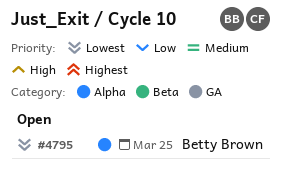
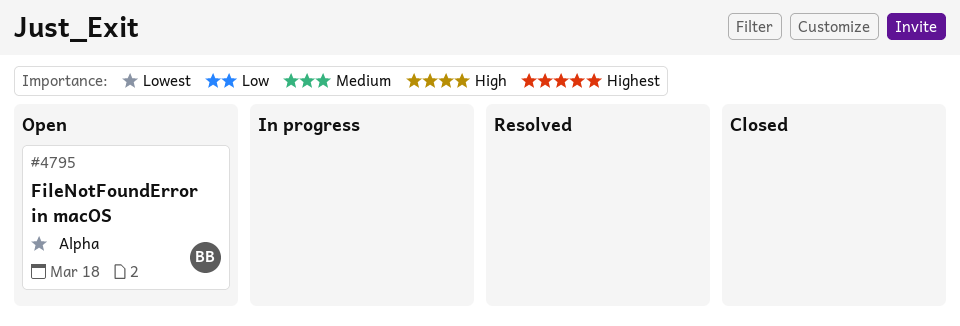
#4795, due: Mar 25 -> Mar 18

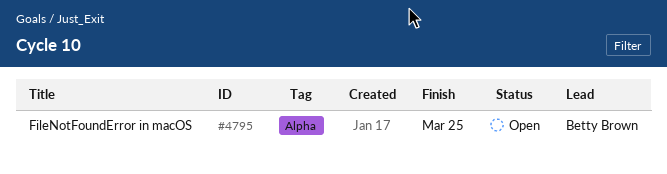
#4795, due: Mar 18 -> Mar 25

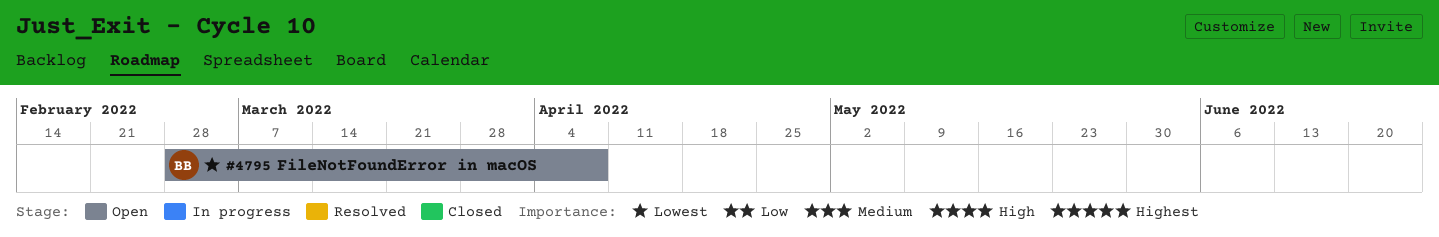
#4795, due: Mar 25 -> Apr 8

